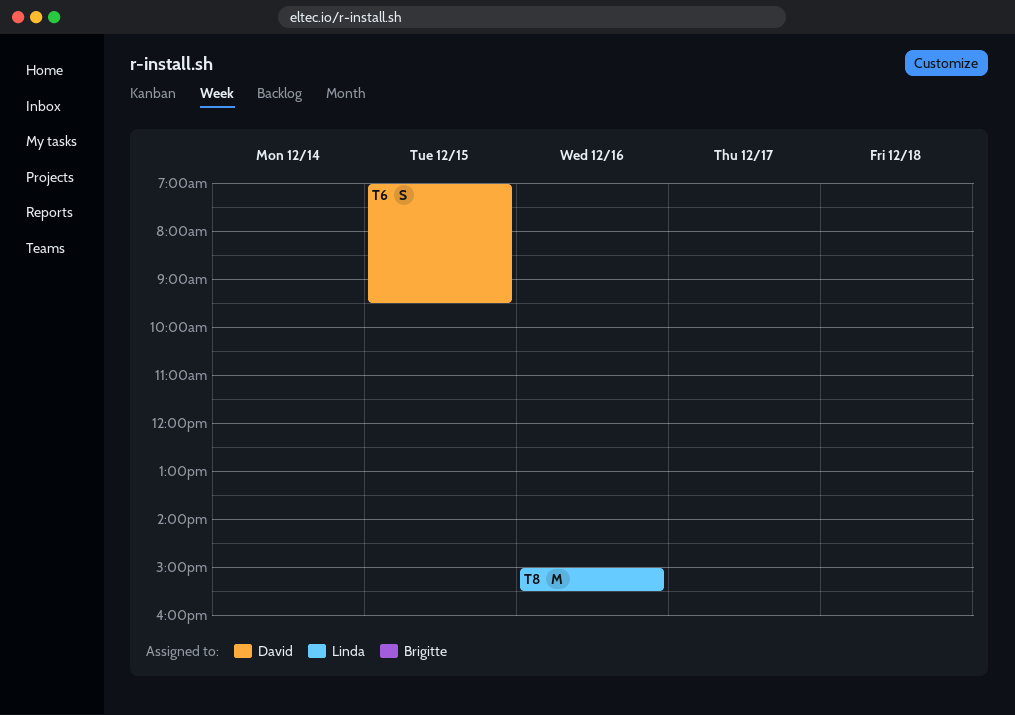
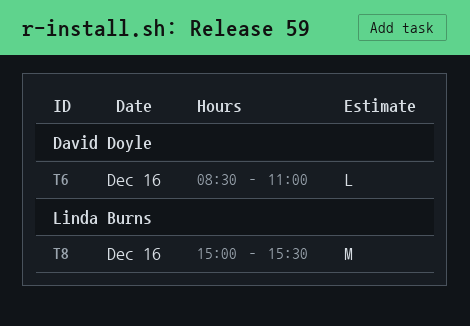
T6, estimate: S -> L
T6, day: Dec 15 -> Dec 16
T6, begins: 07:00 -> 08:30
T6, ends: 09:30 -> 11:00

